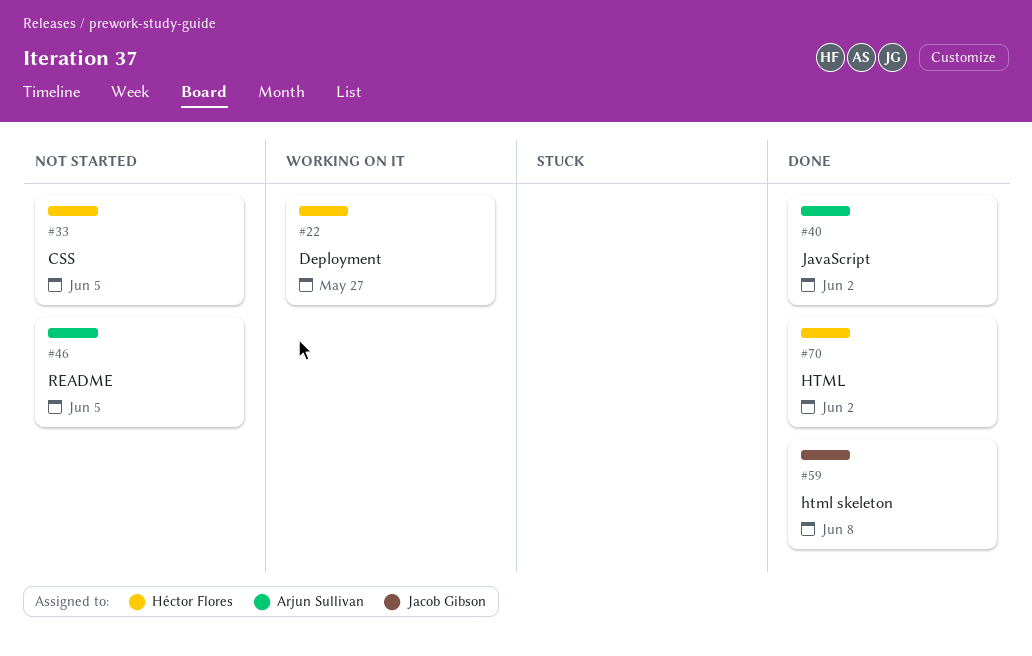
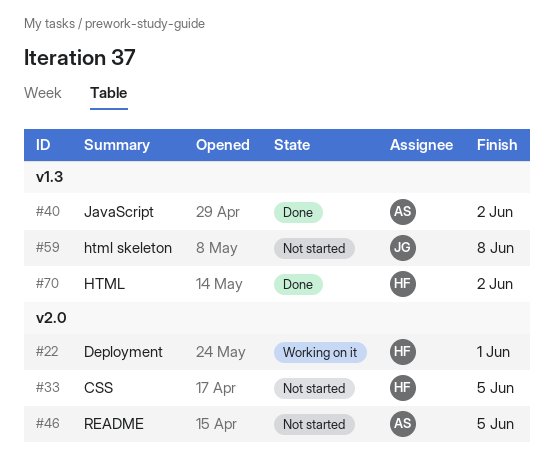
#22, due: May 27 -> Jun 1
#59, status: Done -> Not started

